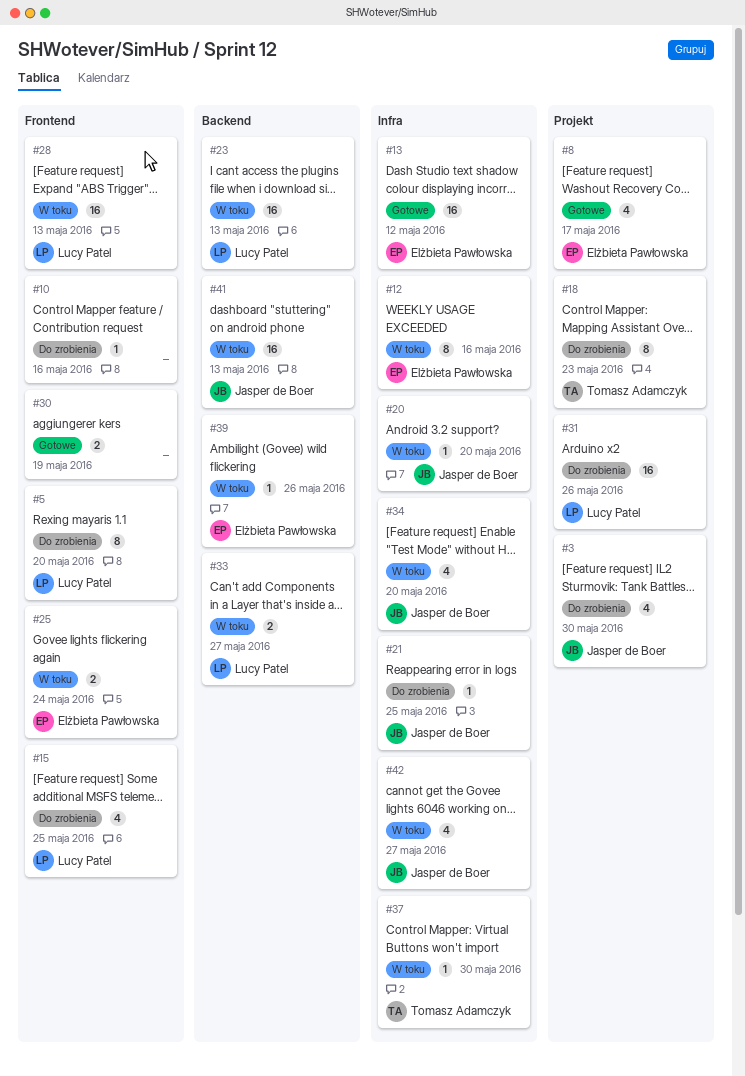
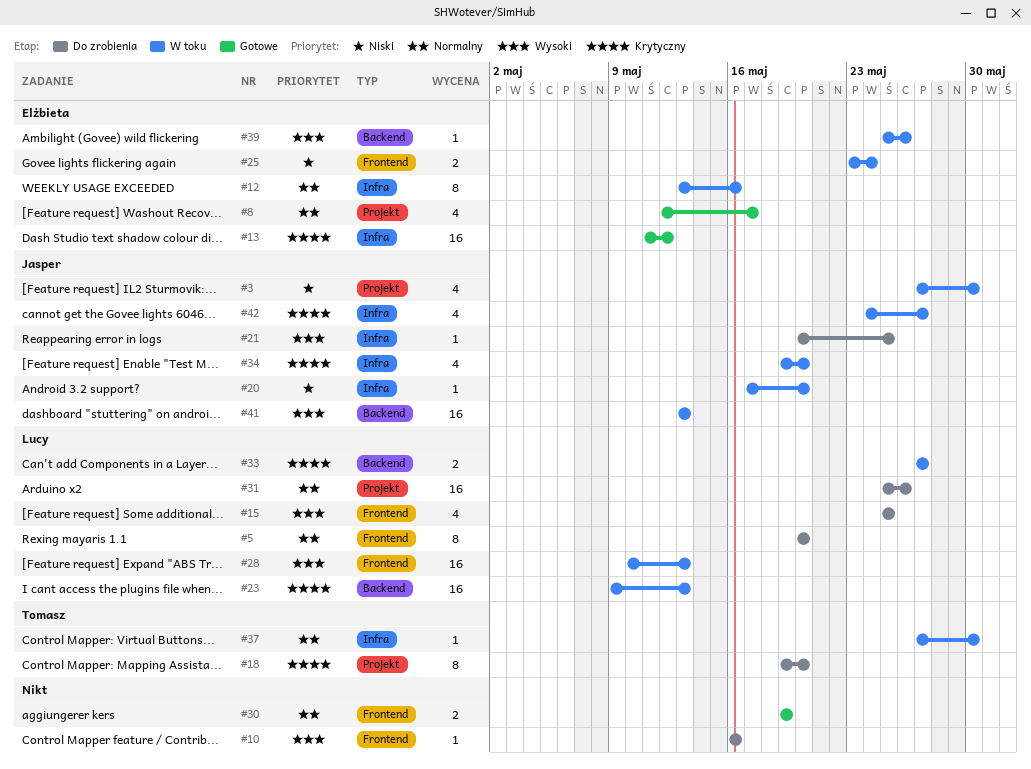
#3, status: Do zrobienia -> W toku
#18, due: May 23 -> May 20

